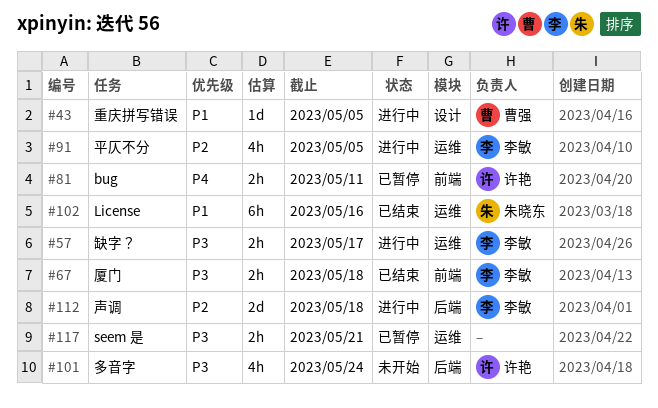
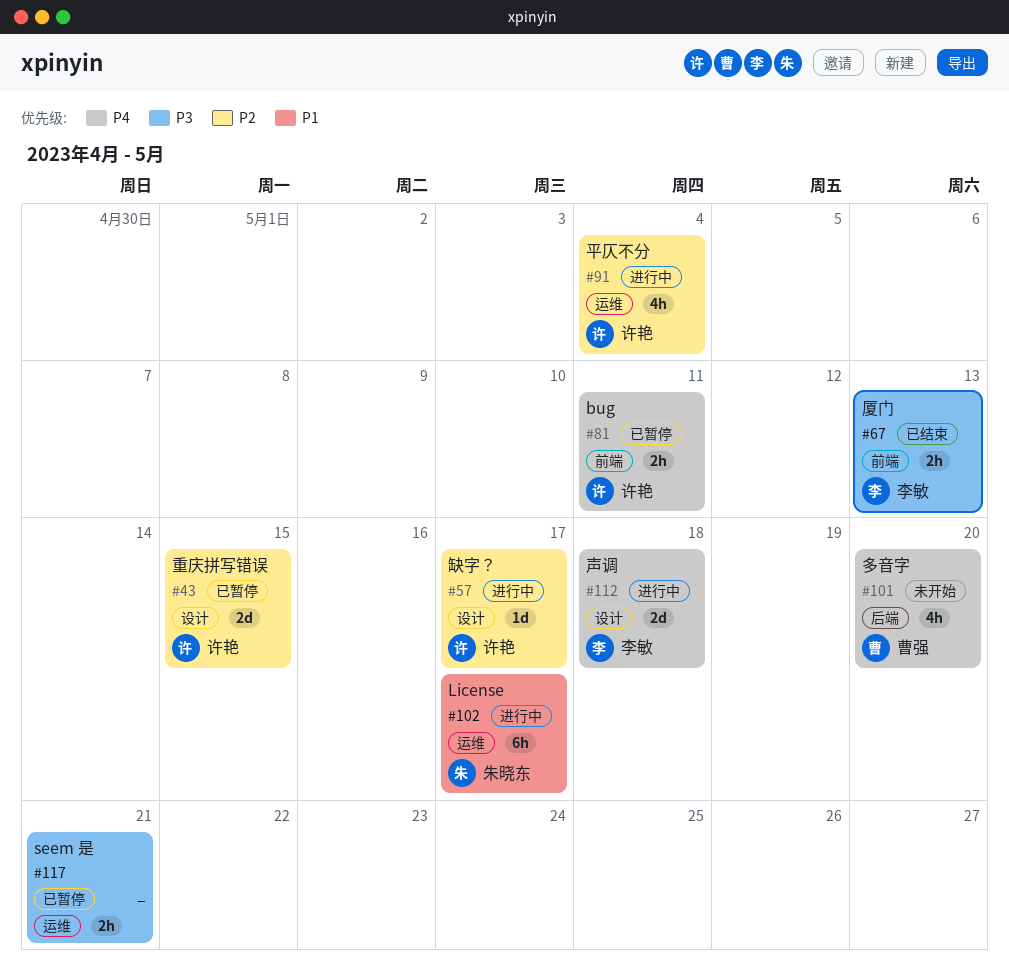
#43, status: 进行中 -> 已暂停
#43, owner: 曹强 -> 许艳
#43, priority: P1 -> P2
#43, estimate: 1d -> 2d
#43, due: May 5 -> May 15
#57, owner: 李敏 -> 许艳
#57, priority: P3 -> P2
#57, label: 运维 -> 设计
#57, estimate: 2h -> 1d
#67, due: May 18 -> May 13
#91, owner: 李敏 -> 许艳
#91, due: May 5 -> May 4
#101, owner: 许艳 -> 曹强
#101, priority: P3 -> P4
#101, due: May 24 -> May 20
#102, status: 已结束 -> 进行中
#102, due: May 16 -> May 17
#112, priority: P2 -> P4
#112, label: 后端 -> 设计

